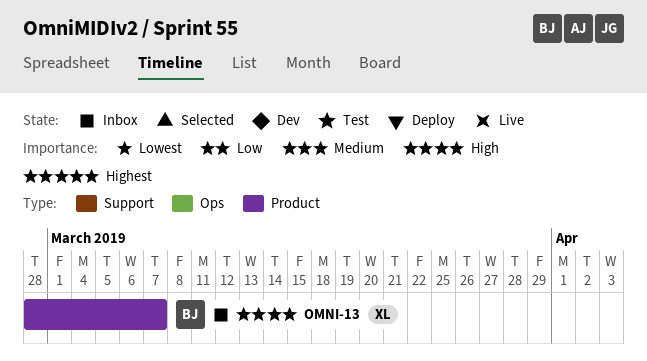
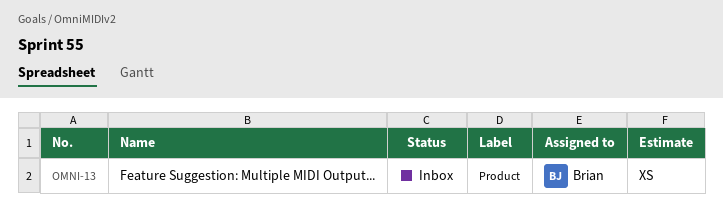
OMNI-13, estimate: XL -> XS

